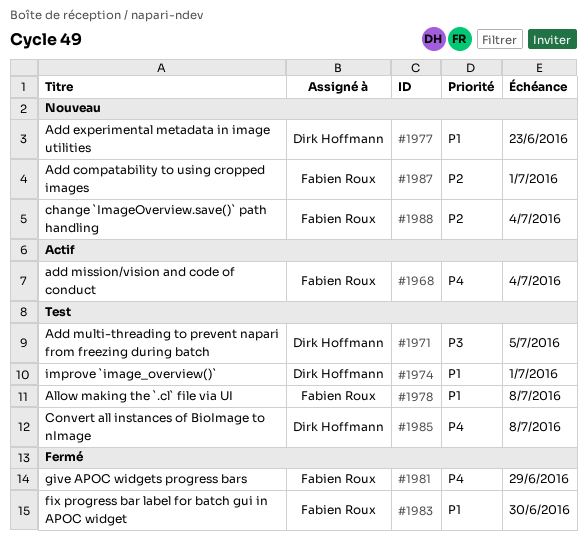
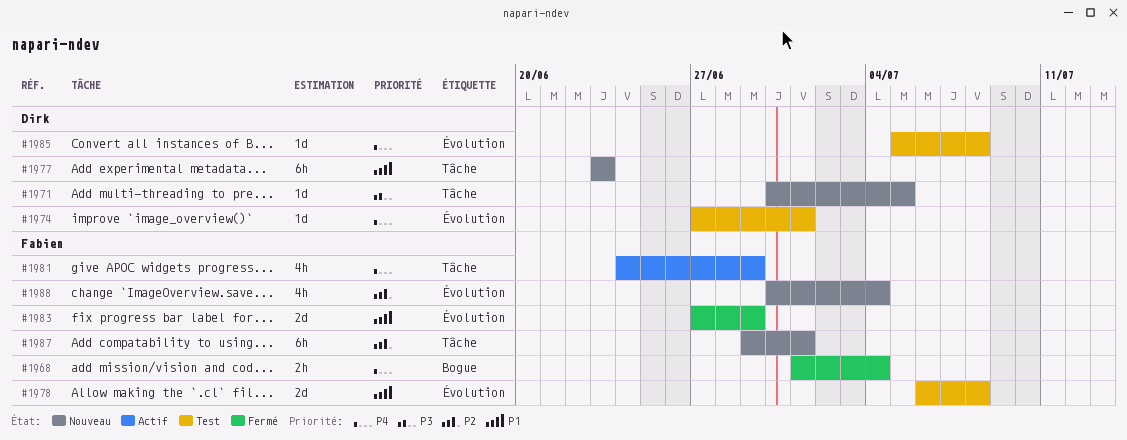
#1968, status: Actif -> Fermé
#1971, status: Test -> Nouveau
#1974, priority: P1 -> P4
#1981, status: Fermé -> Actif
#1983, due: Jun 30 -> Jun 29

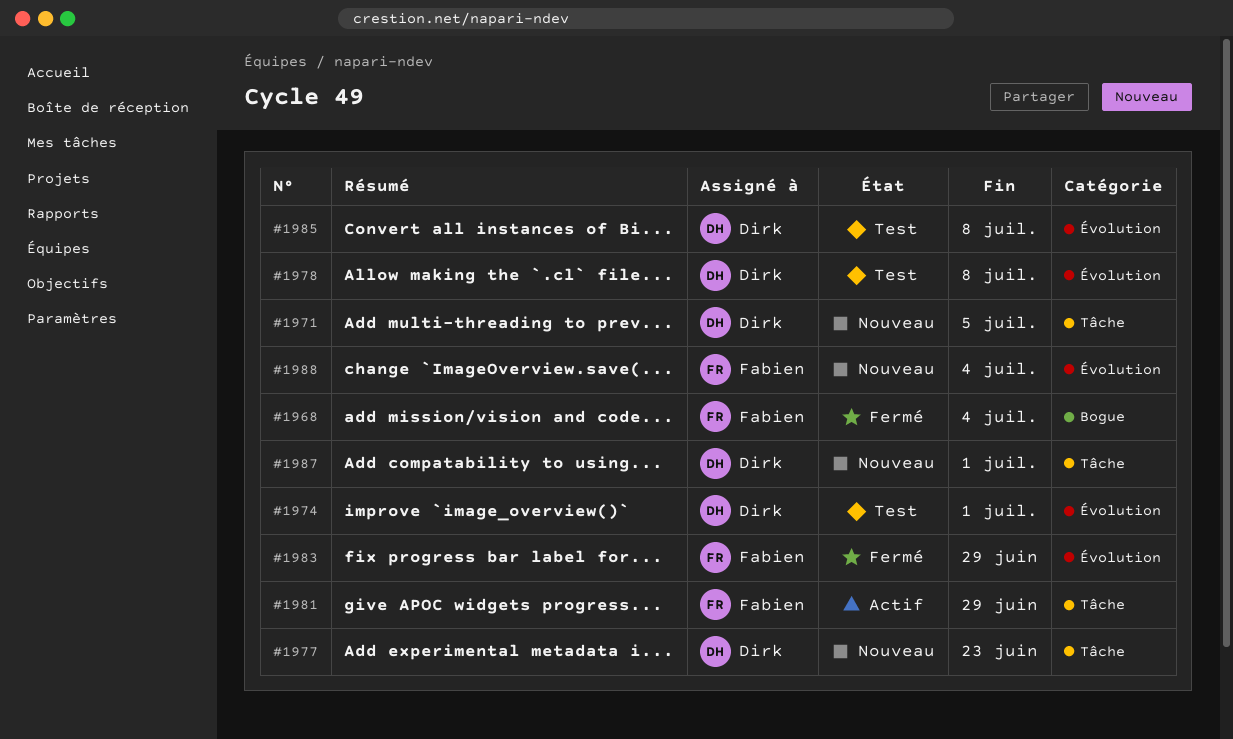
#1978, owner: Fabien -> Dirk
#1987, owner: Fabien -> Dirk

